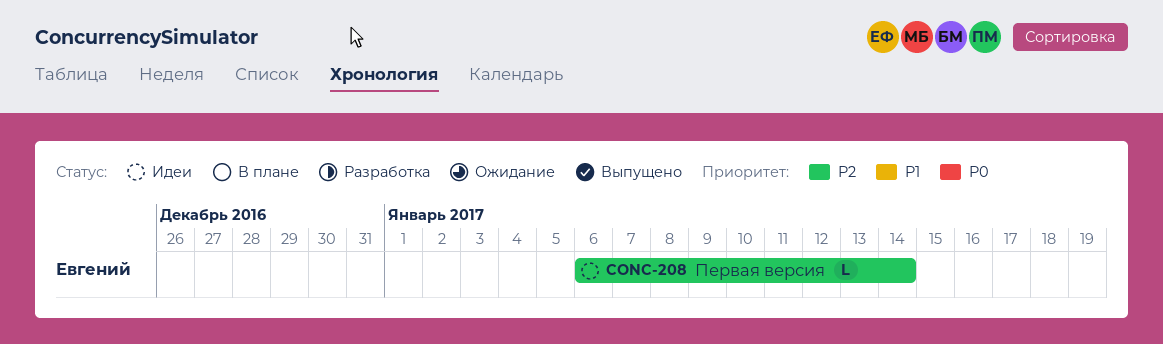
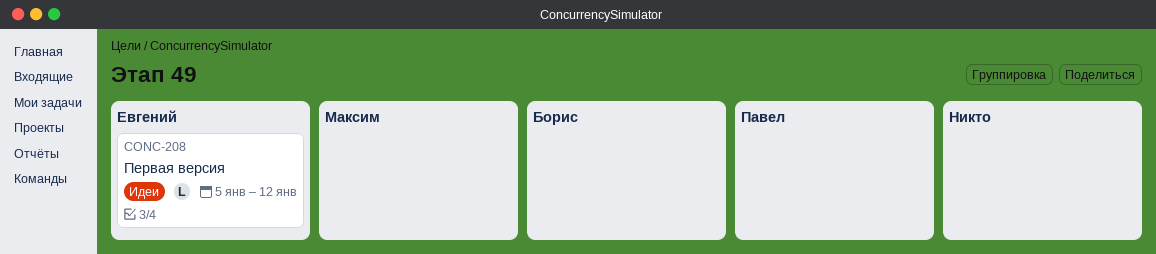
CONC-208, start: Jan 6 -> Jan 5
CONC-208, due: Jan 14 -> Jan 12

